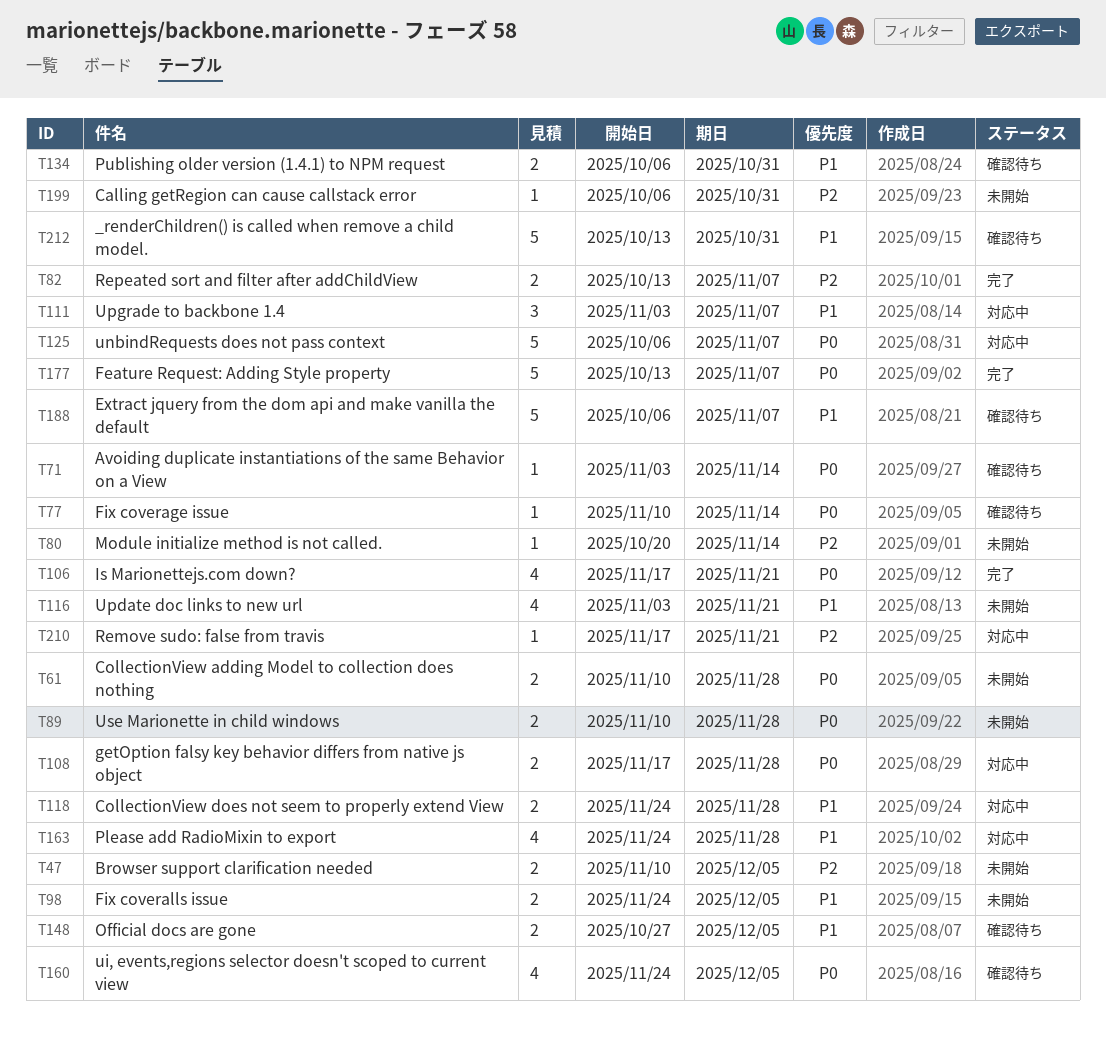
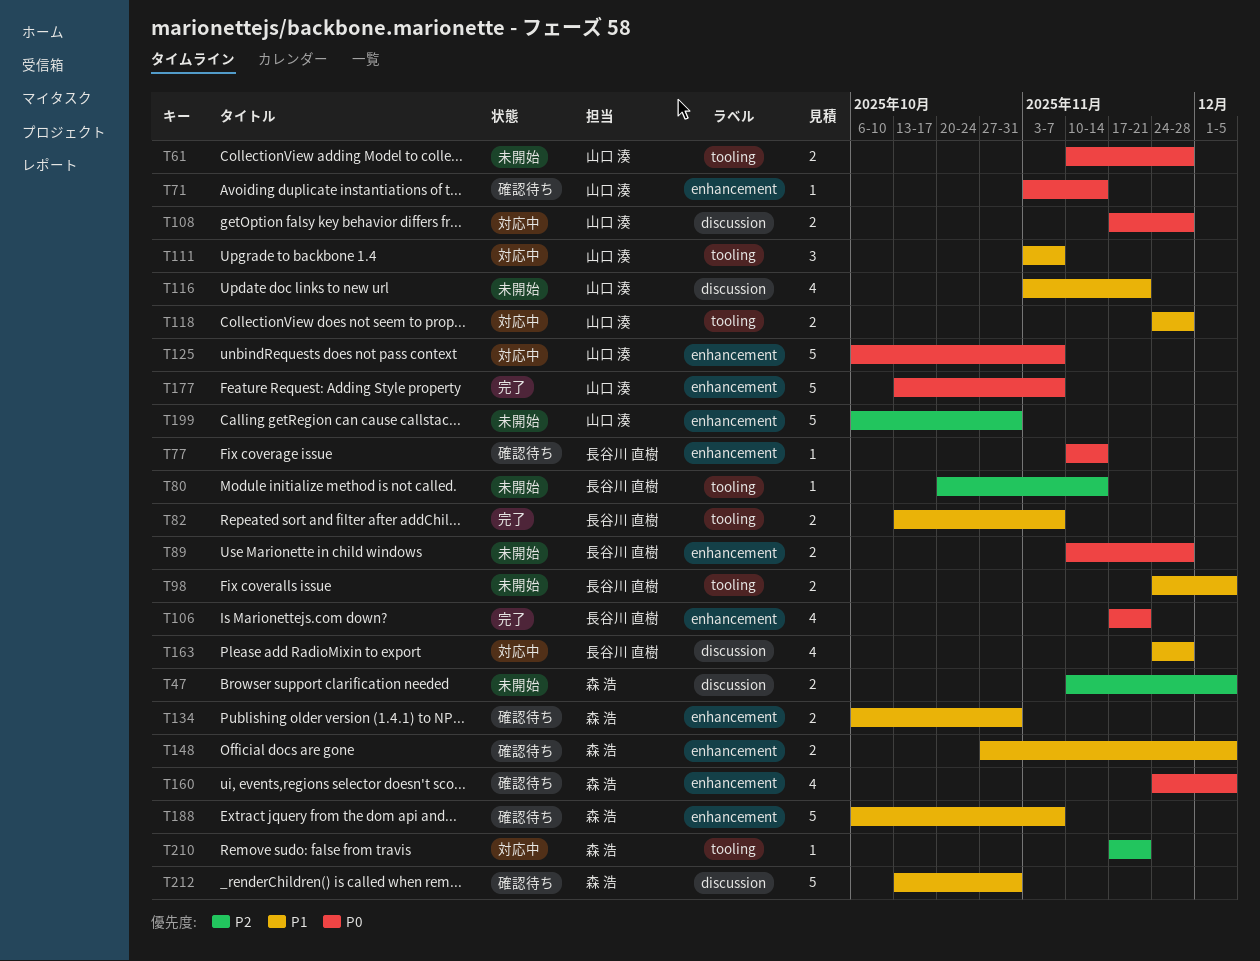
T82, priority: P2 -> P1
T199, estimate: 1 -> 5

